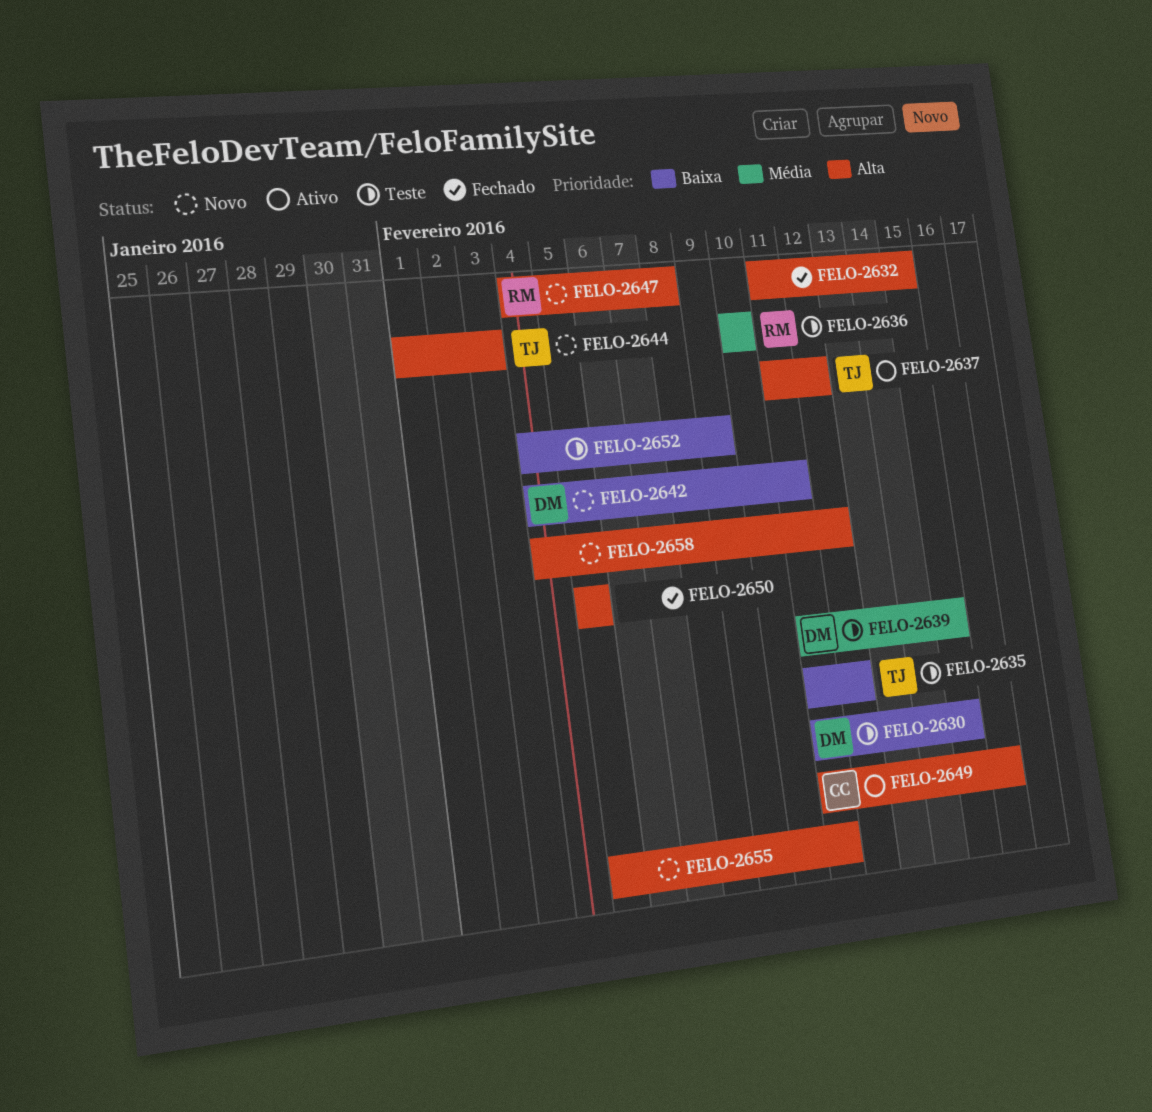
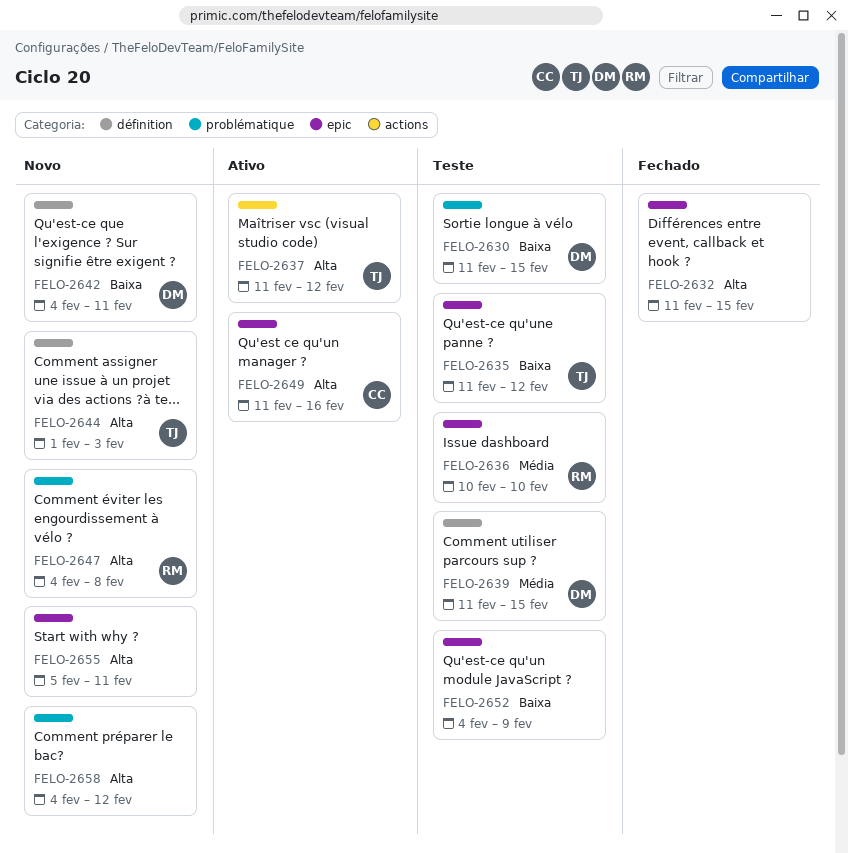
FELO-2650: present -> none

